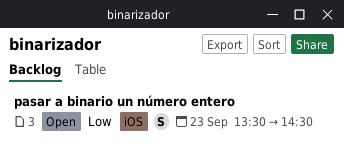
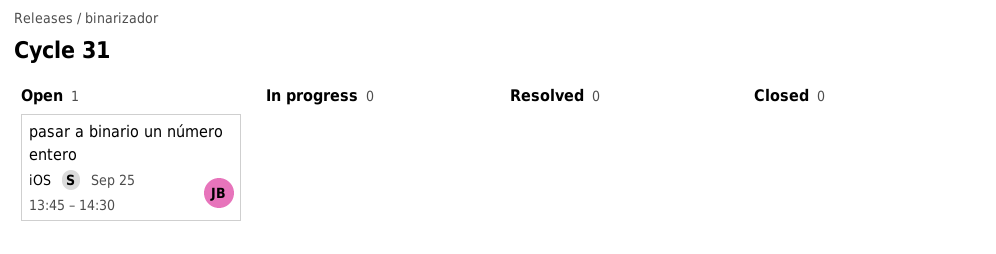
pasar a binario un número entero, day: Sep 23 -> Sep 25
pasar a binario un número entero, begins: 13:30 -> 13:45

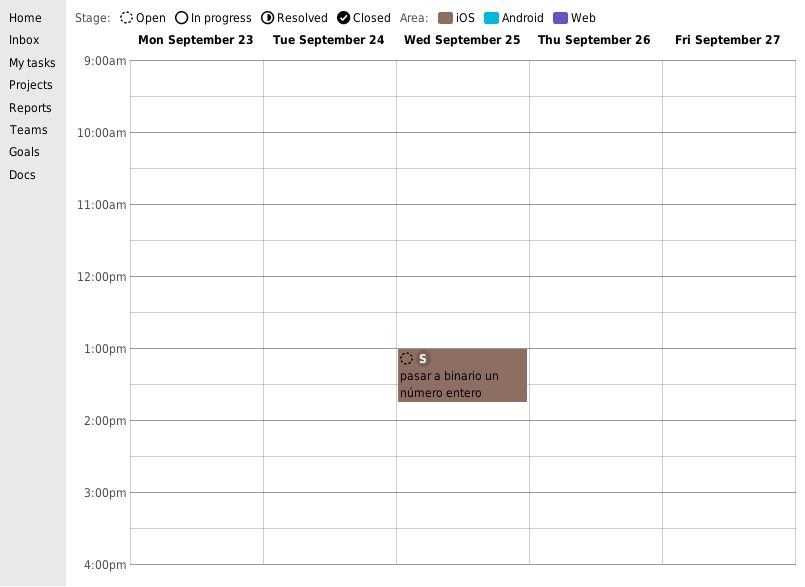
pasar a binario un número entero, begins: 13:45 -> 13:00
pasar a binario un número entero, ends: 14:30 -> 13:45

